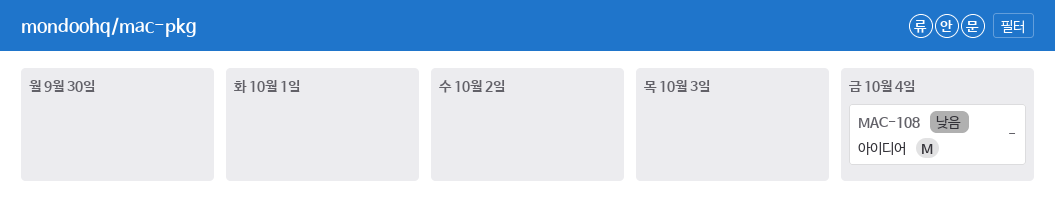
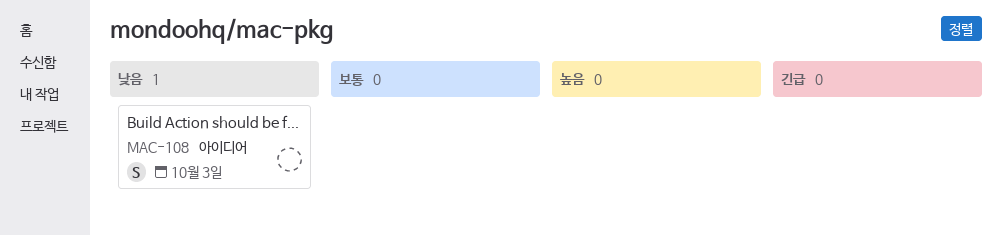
MAC-108, estimate: M -> S
MAC-108, due: Oct 4 -> Oct 3

